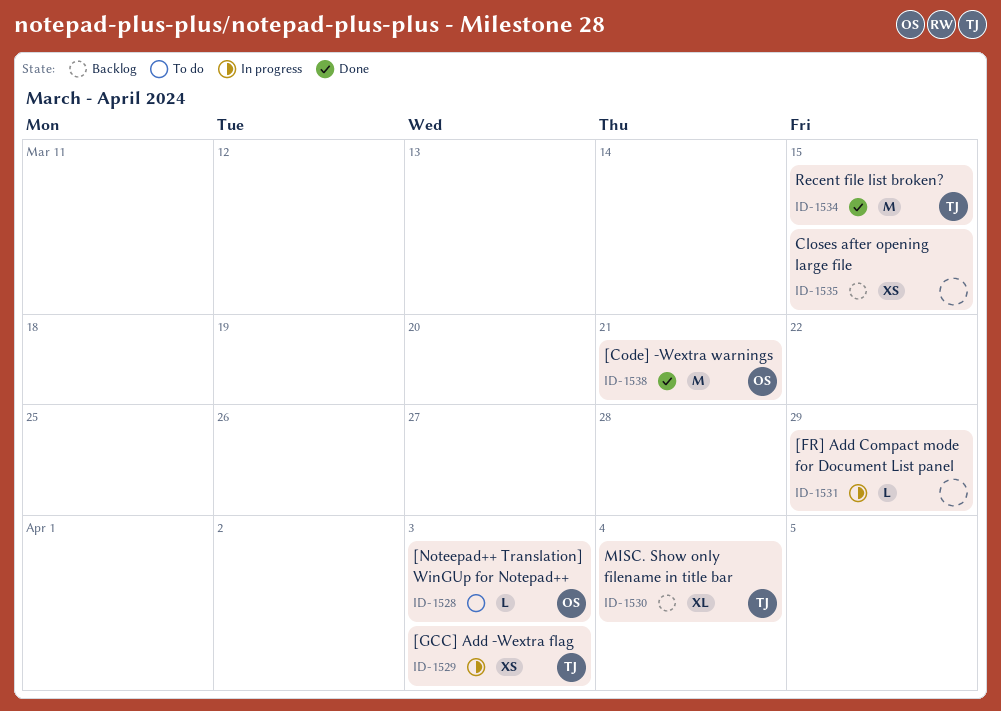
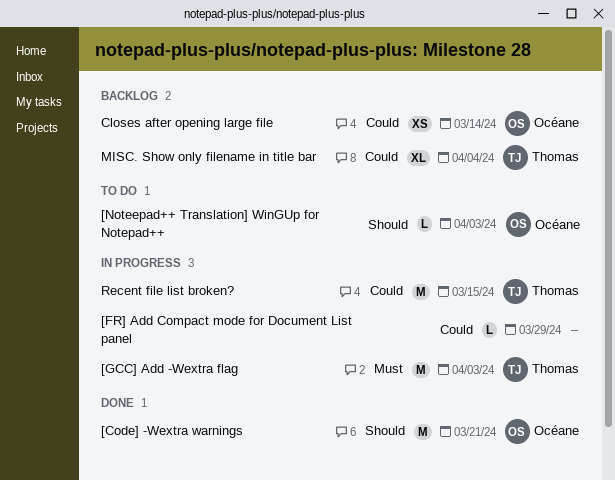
[GCC] Add -Wextra flag, estimate: XS -> M
Closes after opening large file, owner: none -> Océane
Closes after opening large file, due: Mar 15 -> Mar 14
Recent file list broken?, status: Done -> In progress

